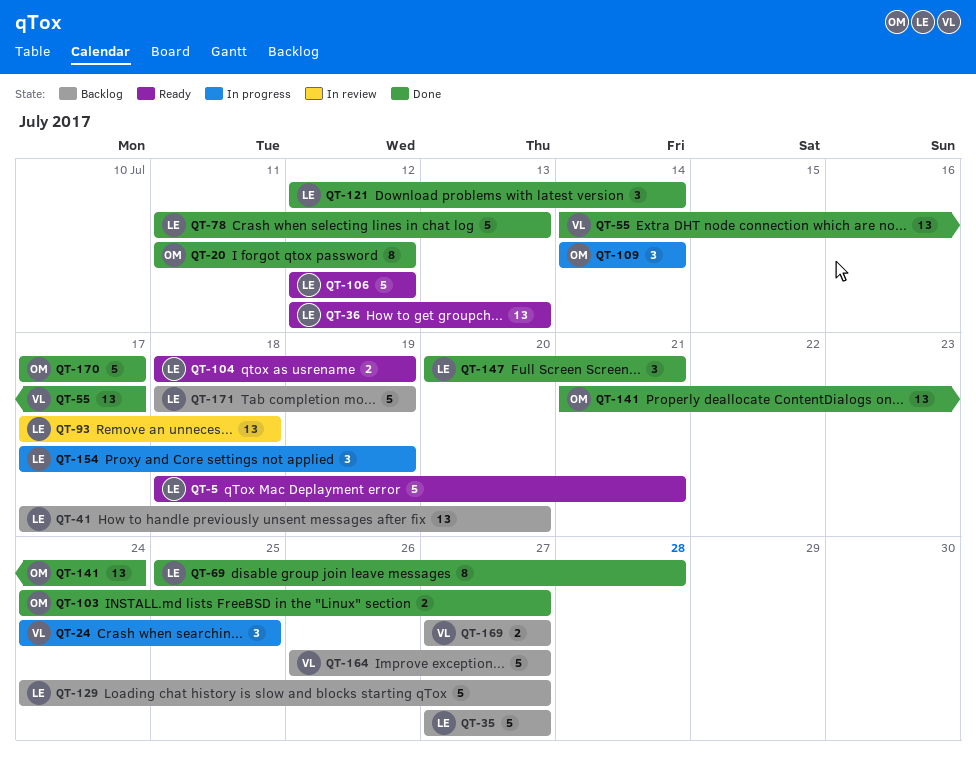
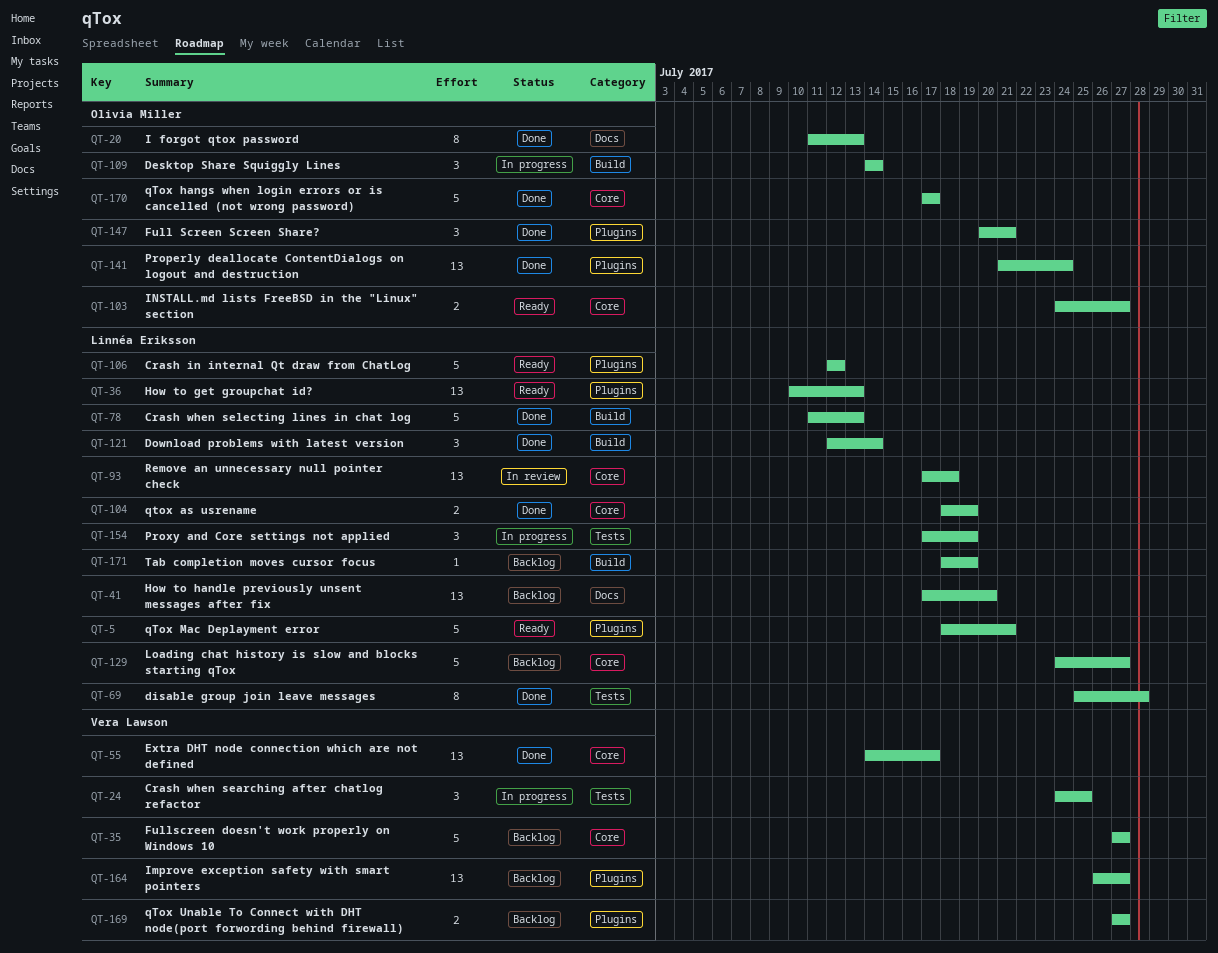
QT-20, due: Jul 12 -> Jul 13
QT-35, owner: Linnéa Eriksson -> Vera Lawson
QT-36, start: Jul 12 -> Jul 10
QT-103, status: Done -> Ready
QT-104, status: Ready -> Done
QT-147, owner: Linnéa Eriksson -> Olivia Miller
QT-164, estimate: 5 -> 13
QT-171, estimate: 5 -> 1

